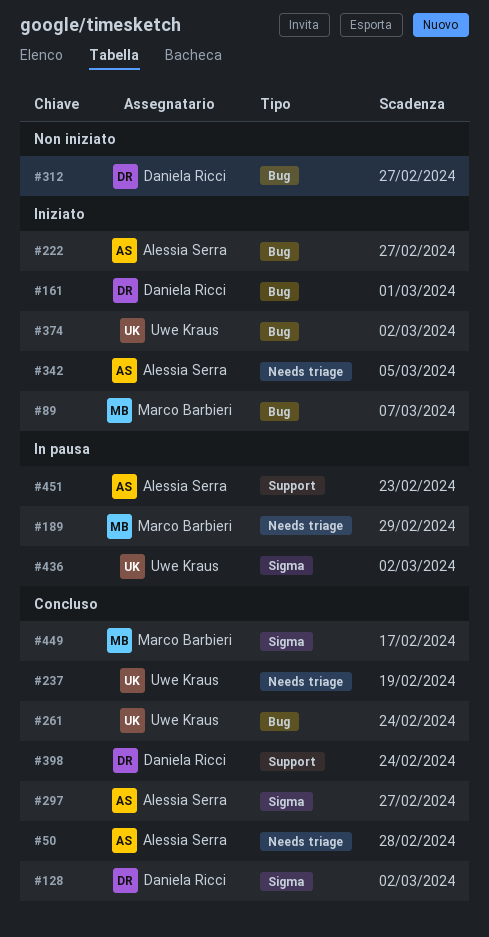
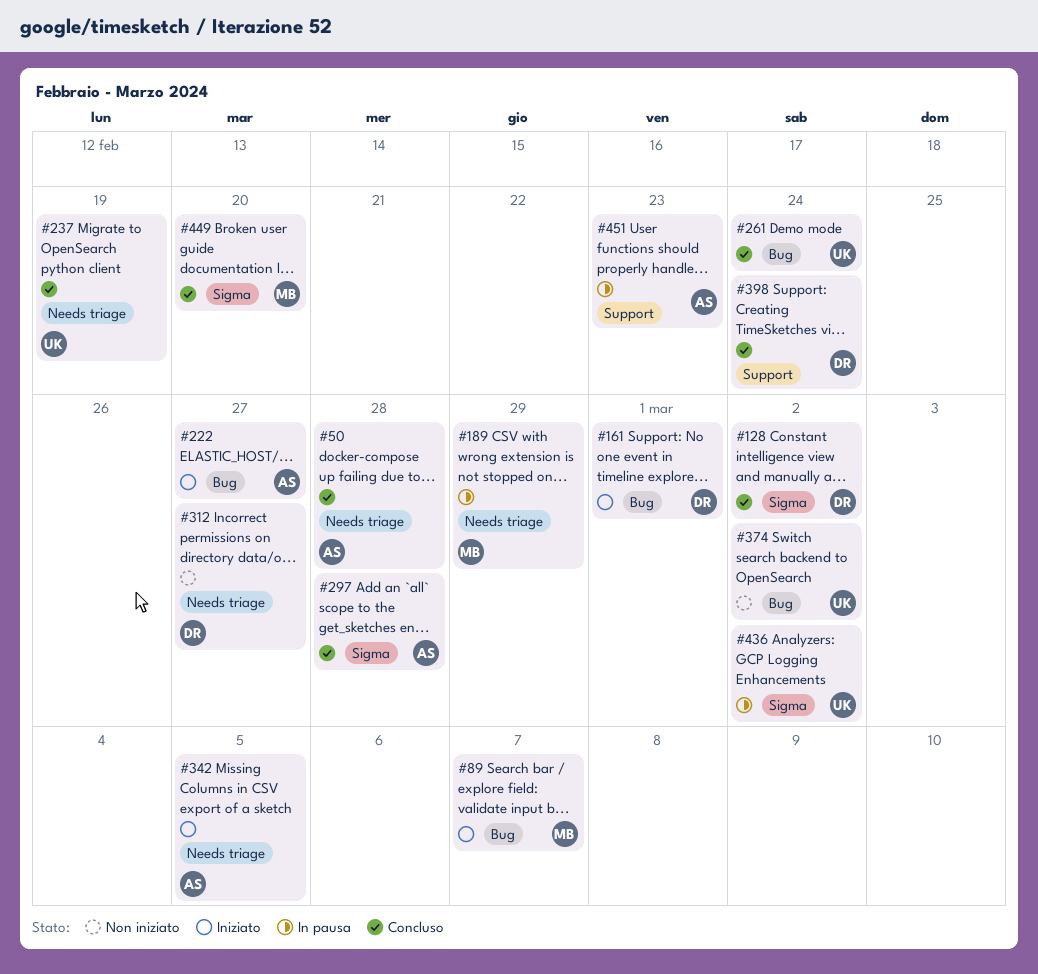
#297, due: Feb 27 -> Feb 28
#312, label: Bug -> Needs triage
#374, status: Iniziato -> Non iniziato
#449, due: Feb 17 -> Feb 20

